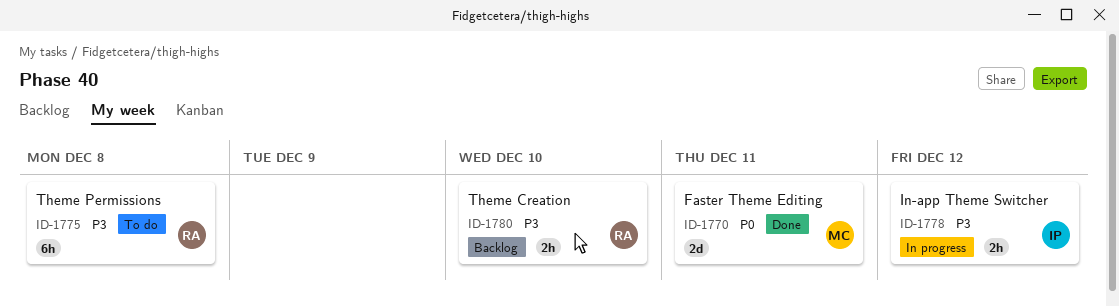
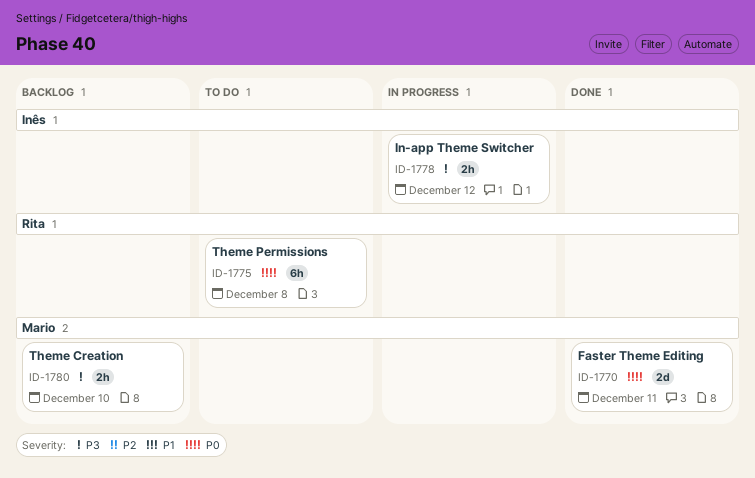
ID-1775, priority: P3 -> P0
ID-1780, owner: Rita -> Mario

